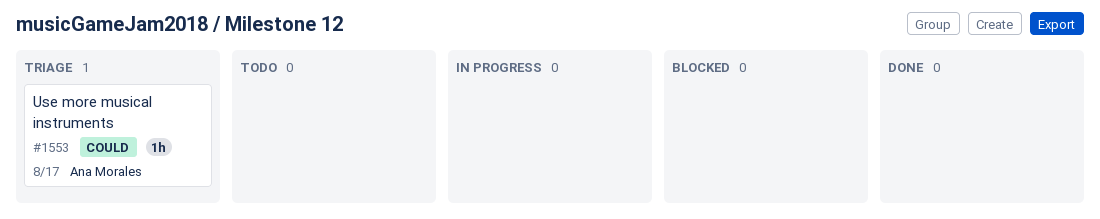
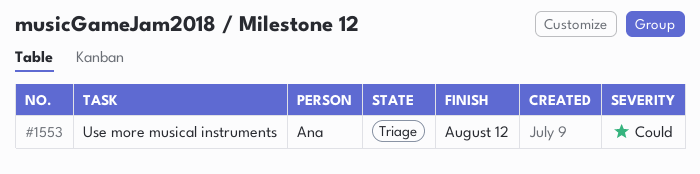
#1553, due: Aug 17 -> Aug 12

